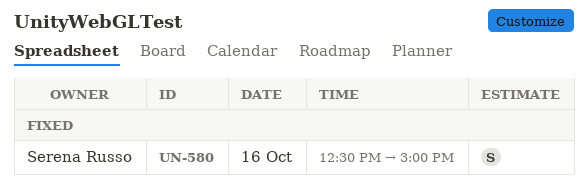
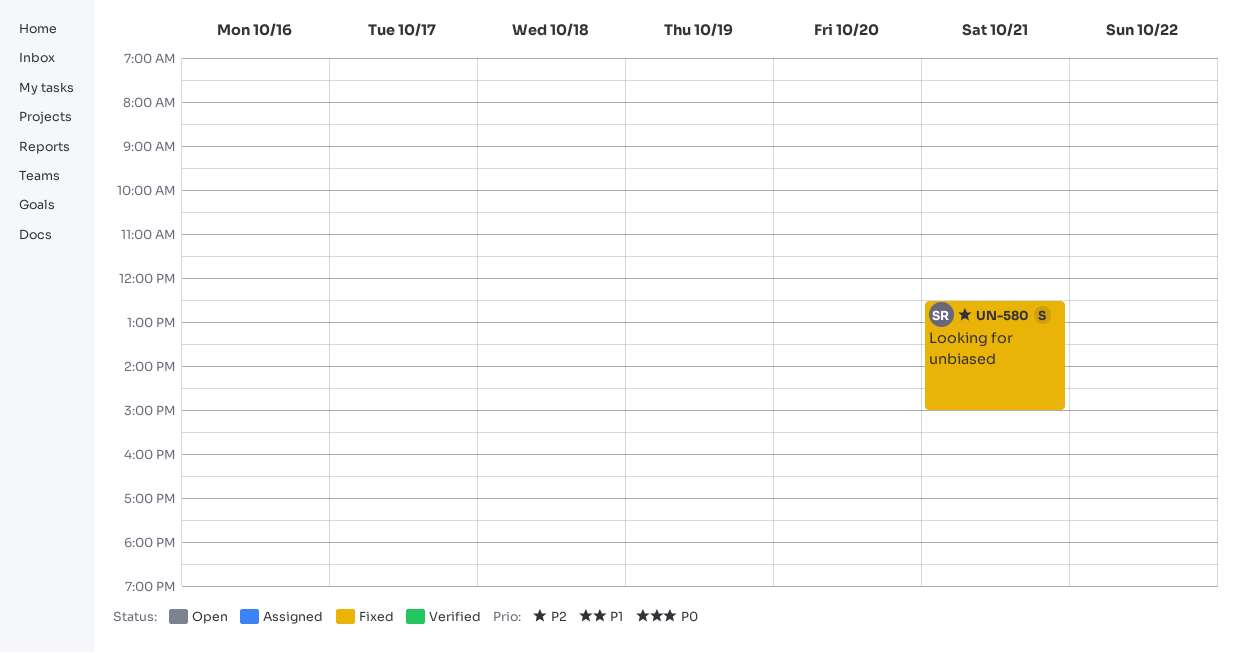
UN-580, day: Oct 16 -> Oct 21

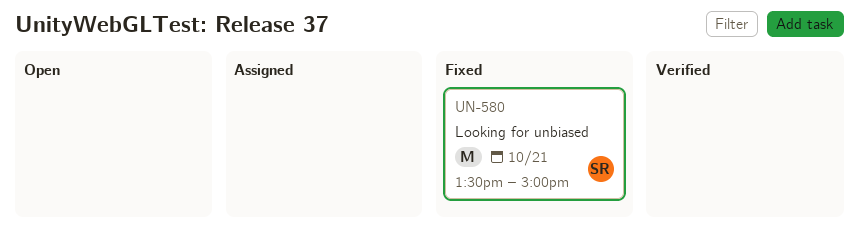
UN-580, estimate: S -> M
UN-580, begins: 12:30 -> 13:30

